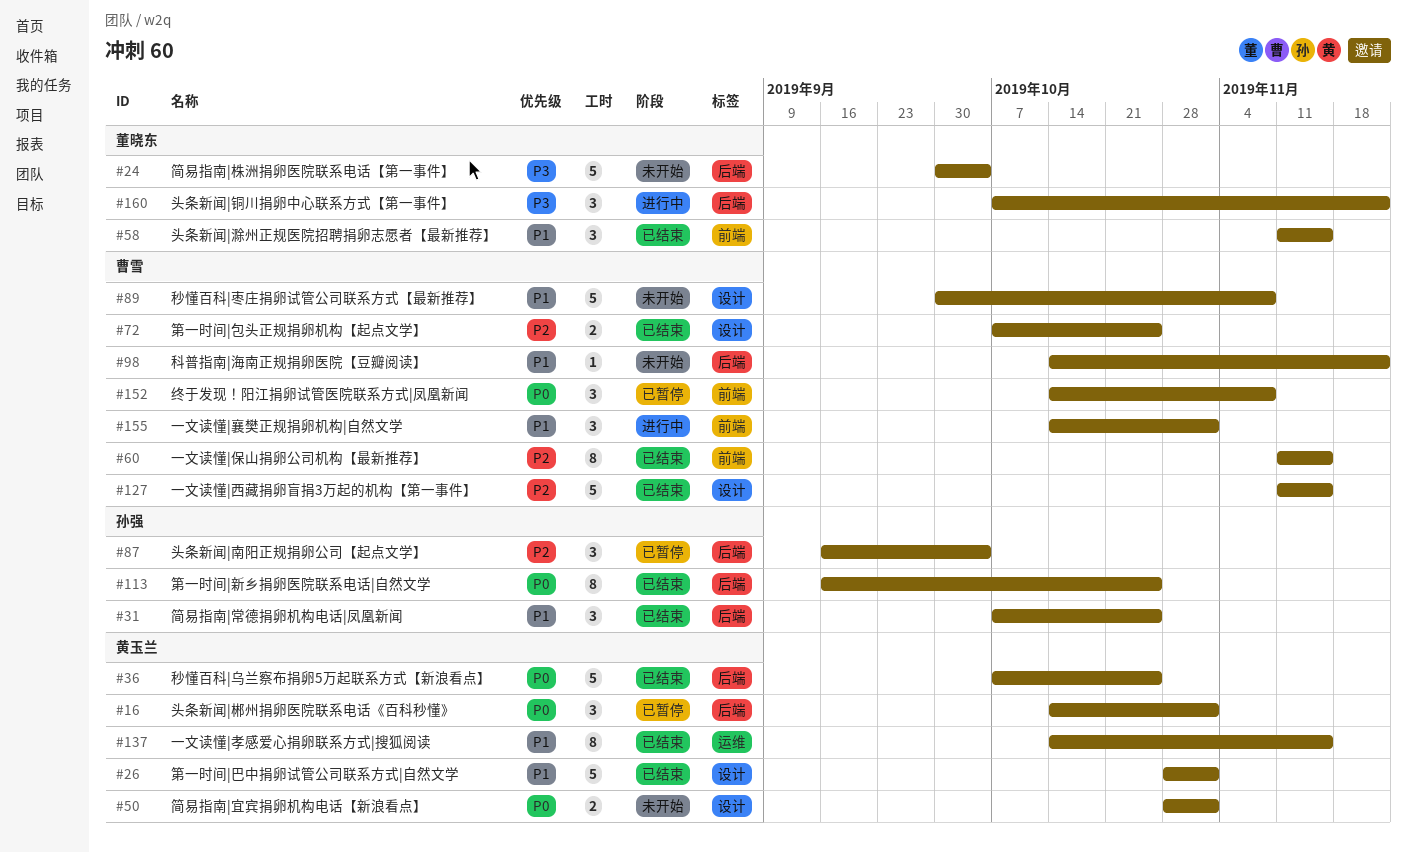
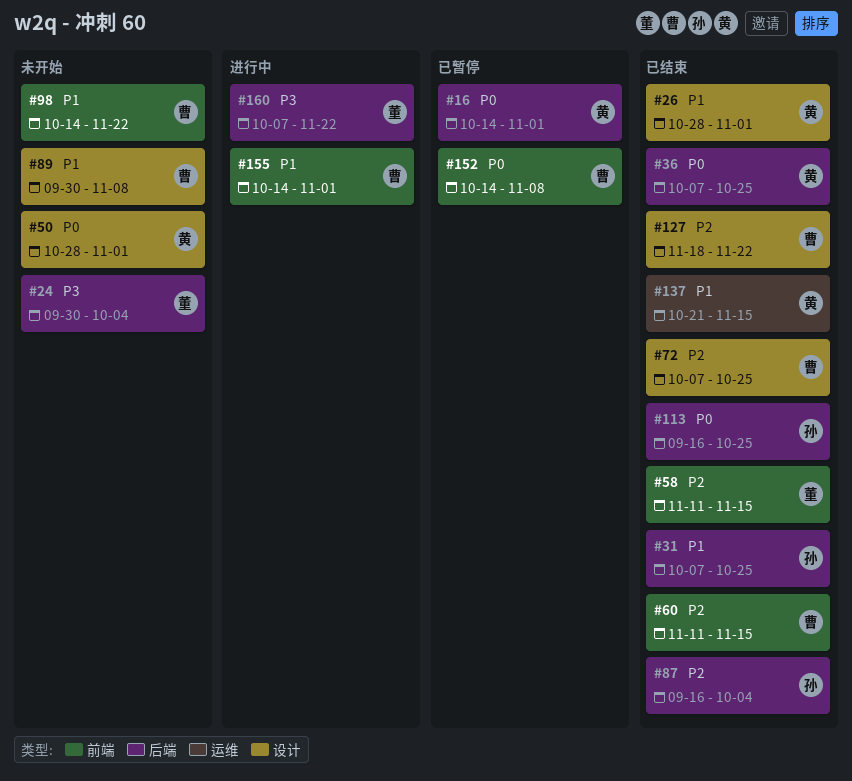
#58, priority: P1 -> P2
#87, status: 已暂停 -> 已结束
#98, label: 后端 -> 前端
#127, start: Nov 11 -> Nov 18
#127, due: Nov 15 -> Nov 22
#137, start: Oct 14 -> Oct 21

